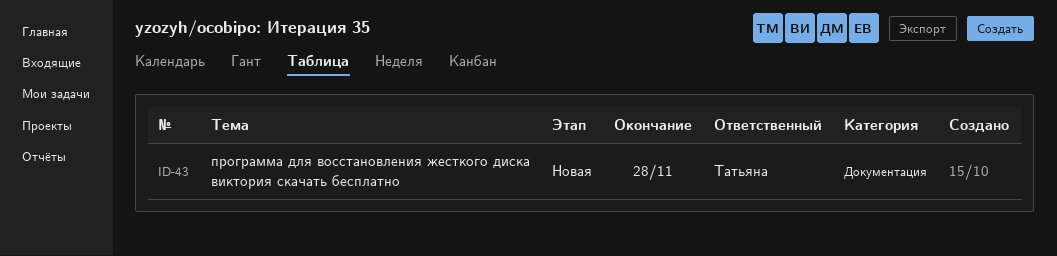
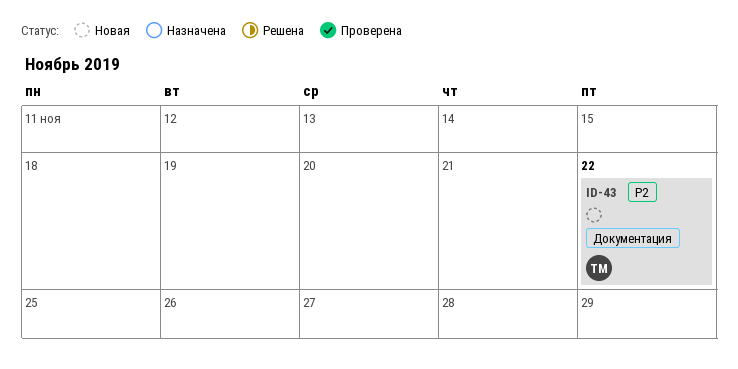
ID-43, due: Nov 28 -> Nov 22

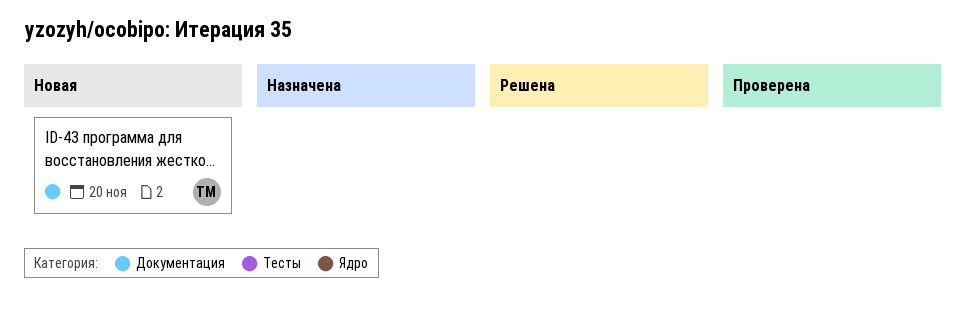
ID-43, due: Nov 22 -> Nov 20

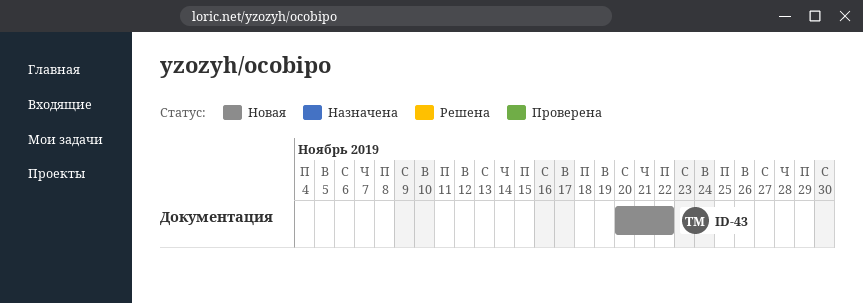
ID-43, due: Nov 20 -> Nov 22

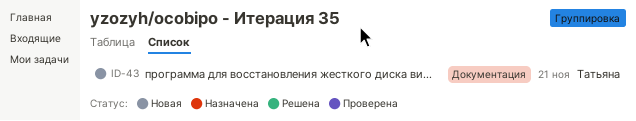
ID-43, due: Nov 22 -> Nov 21

